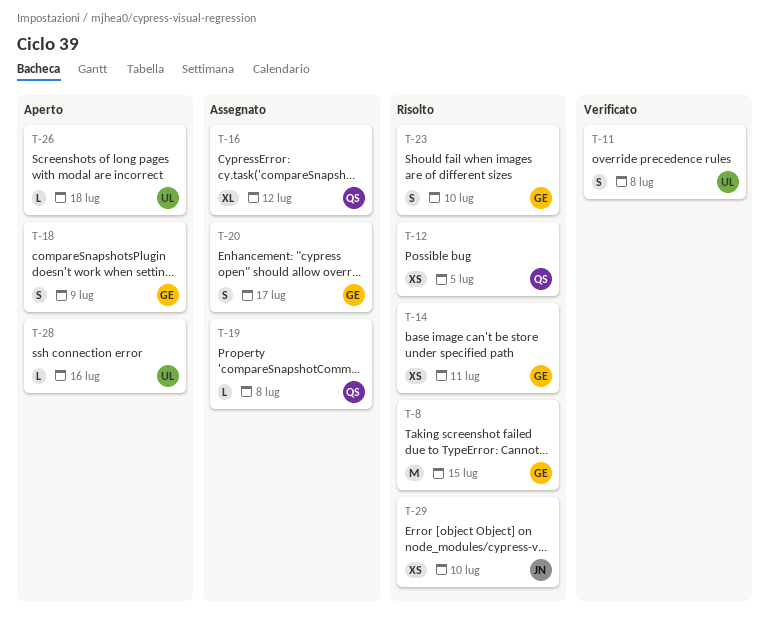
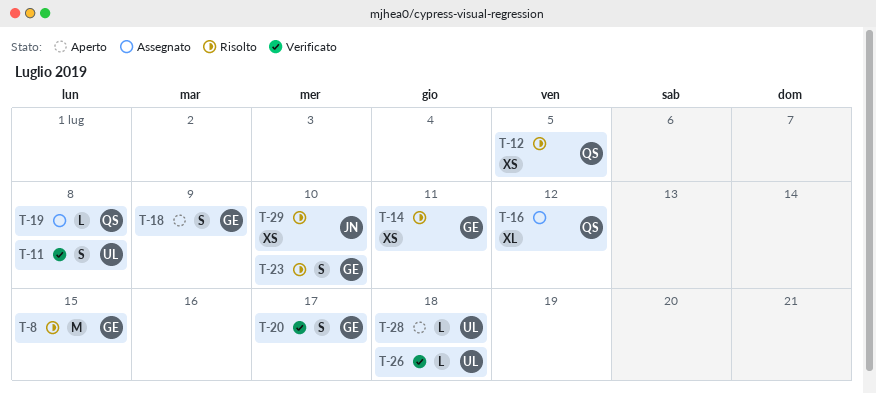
T-20, status: Assegnato -> Verificato
T-26, status: Aperto -> Verificato
T-28, due: Jul 16 -> Jul 18

